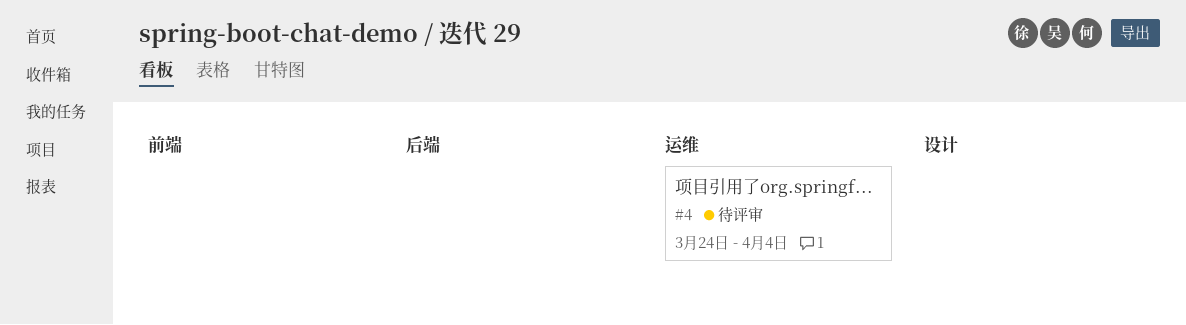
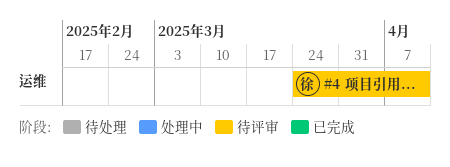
#4, due: Apr 4 -> Apr 11

